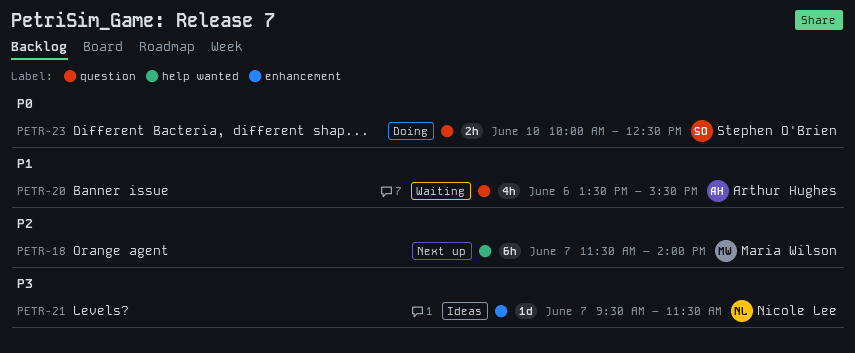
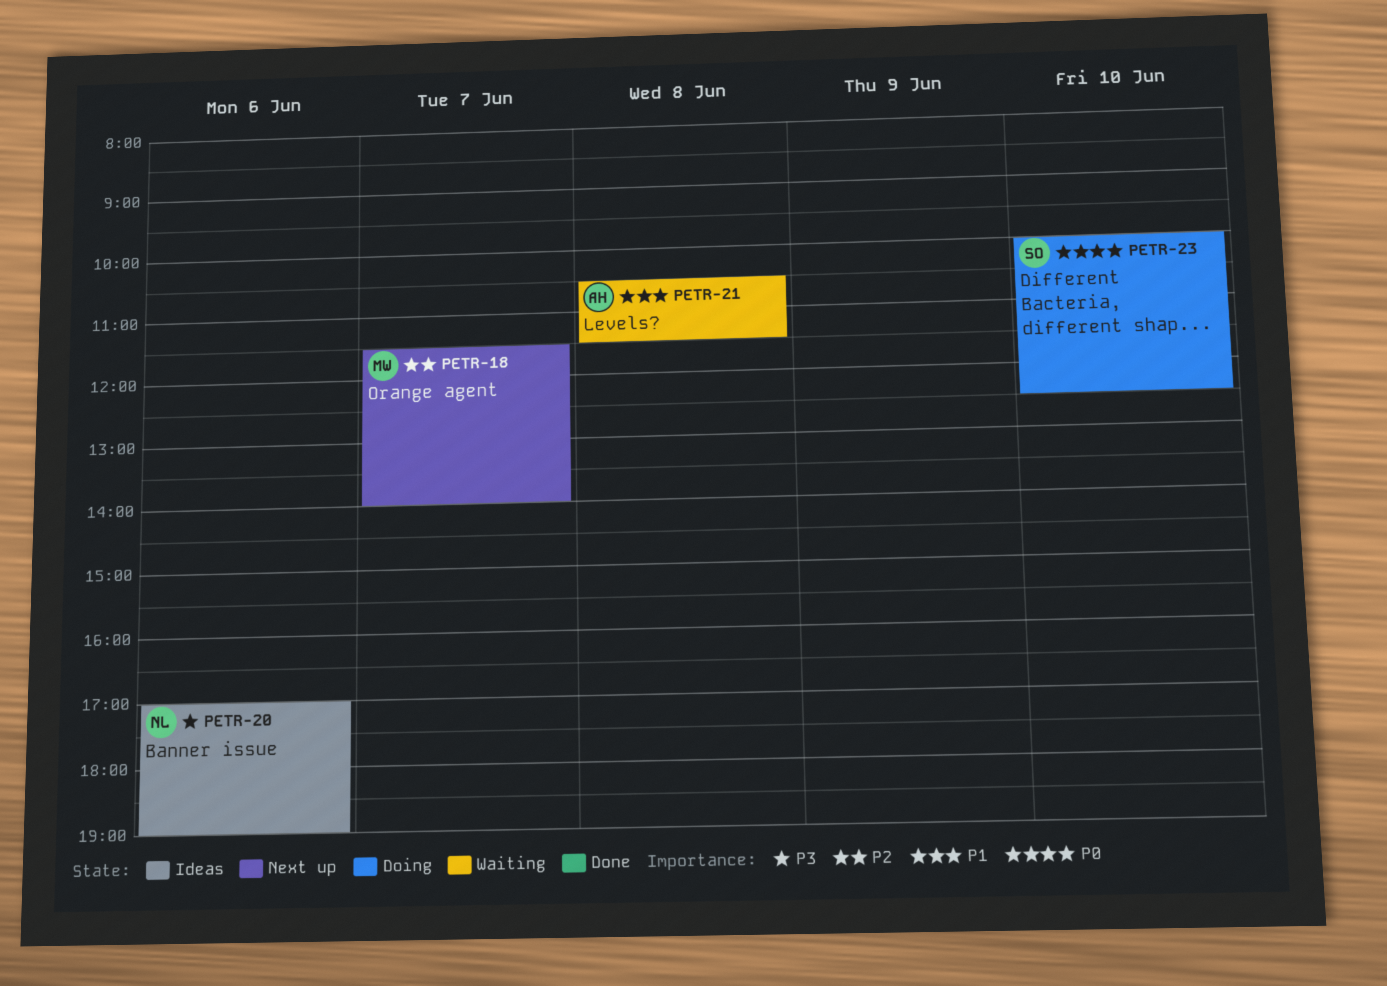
PETR-20, status: Waiting -> Ideas
PETR-20, owner: Arthur Hughes -> Nicole Lee
PETR-20, priority: P1 -> P3
PETR-20, begins: 13:30 -> 17:00
PETR-20, ends: 15:30 -> 19:00
PETR-21, status: Ideas -> Waiting
PETR-21, owner: Nicole Lee -> Arthur Hughes
PETR-21, priority: P3 -> P1
PETR-21, day: Jun 7 -> Jun 8
PETR-21, begins: 09:30 -> 10:30

